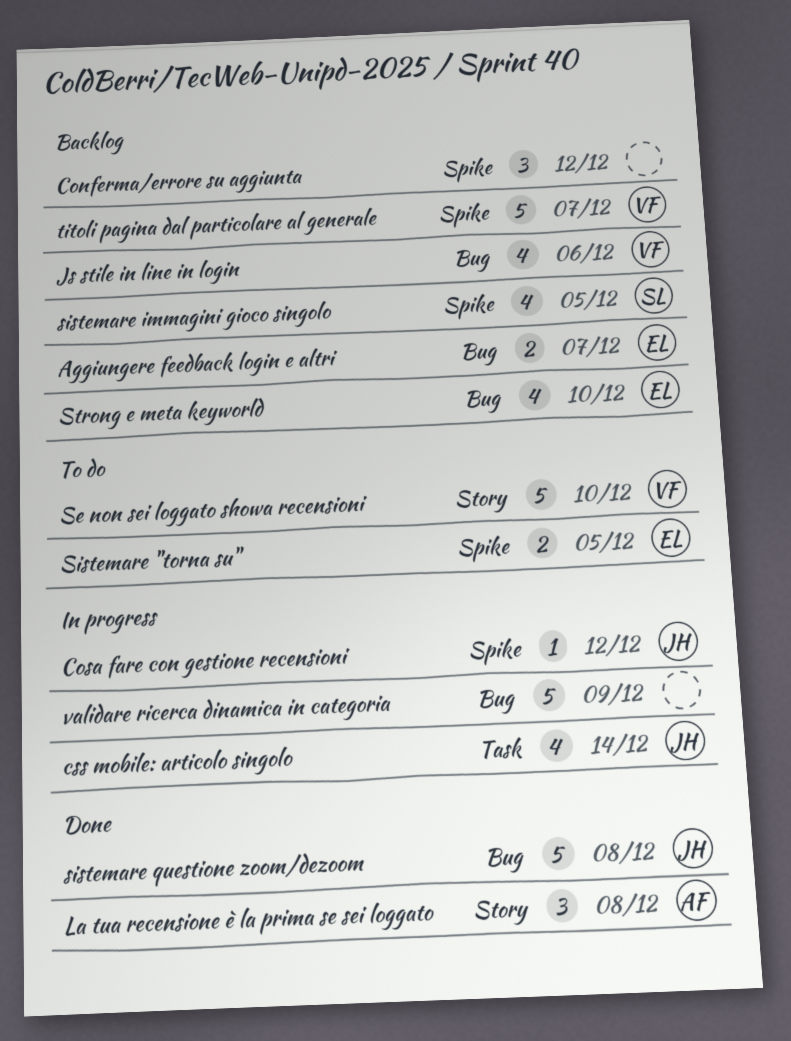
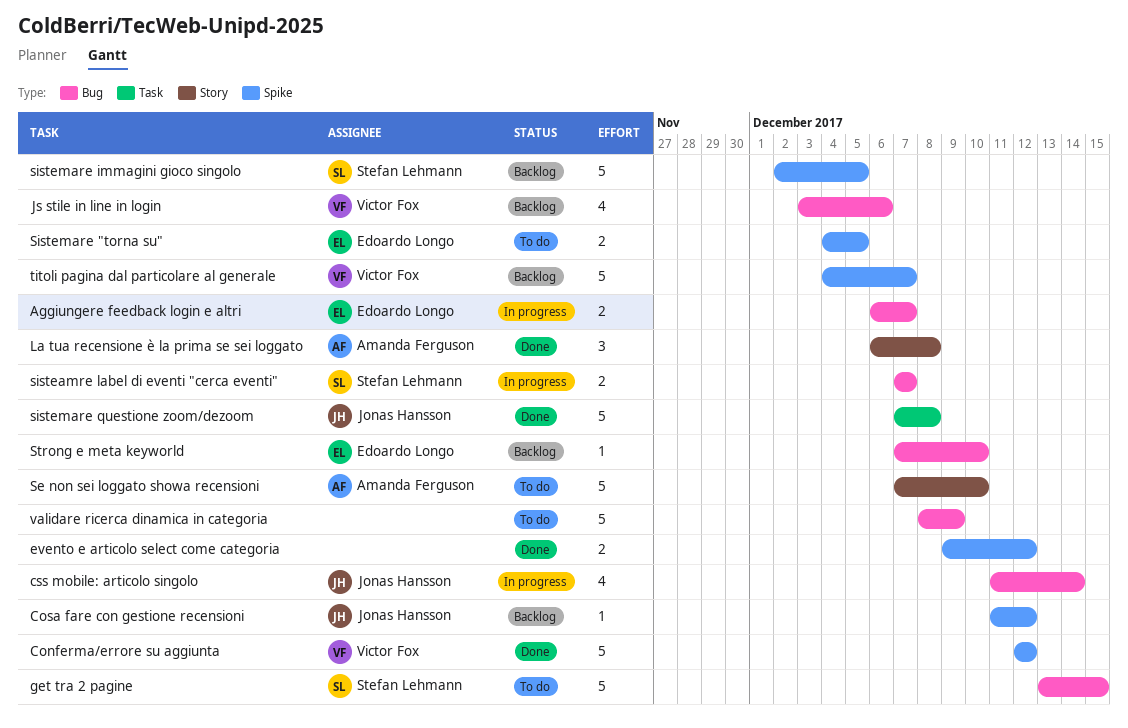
Aggiungere feedback login e altri, status: Backlog -> In progress
Conferma/errore su aggiunta, status: Backlog -> Done
Conferma/errore su aggiunta, owner: none -> Victor Fox
Conferma/errore su aggiunta, estimate: 3 -> 5
Cosa fare con gestione recensioni, status: In progress -> Backlog
css mobile: articolo singolo, label: Task -> Bug
evento e articolo select come categoria: none -> present
get tra 2 pagine: none -> present
Se non sei loggato showa recensioni, owner: Victor Fox -> Amanda Ferguson
sisteamre label di eventi "cerca eventi": none -> present
sistemare immagini gioco singolo, estimate: 4 -> 5
sistemare questione zoom/dezoom, label: Bug -> Task
Strong e meta keyworld, estimate: 4 -> 1
validare ricerca dinamica in categoria, status: In progress -> To do

